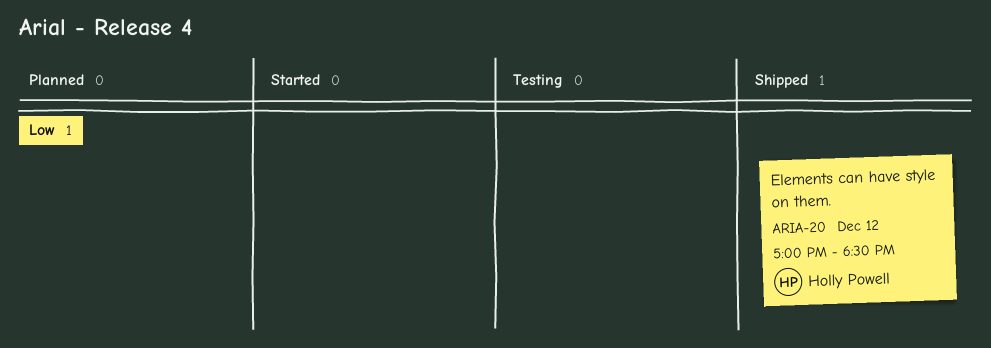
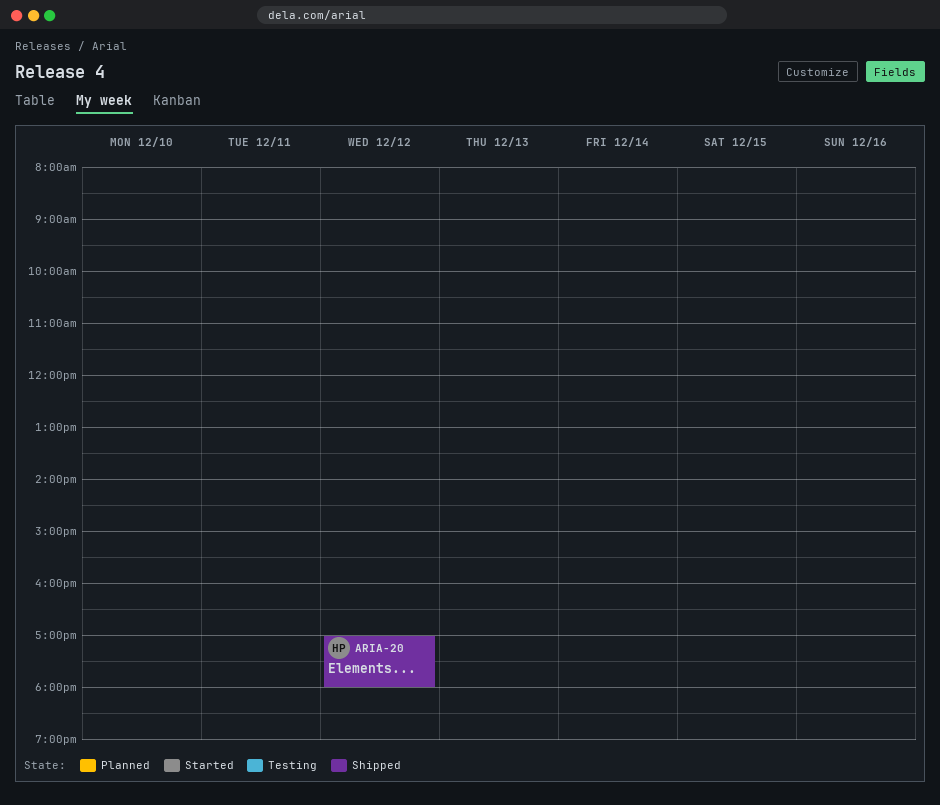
ARIA-20, ends: 18:30 -> 18:00

